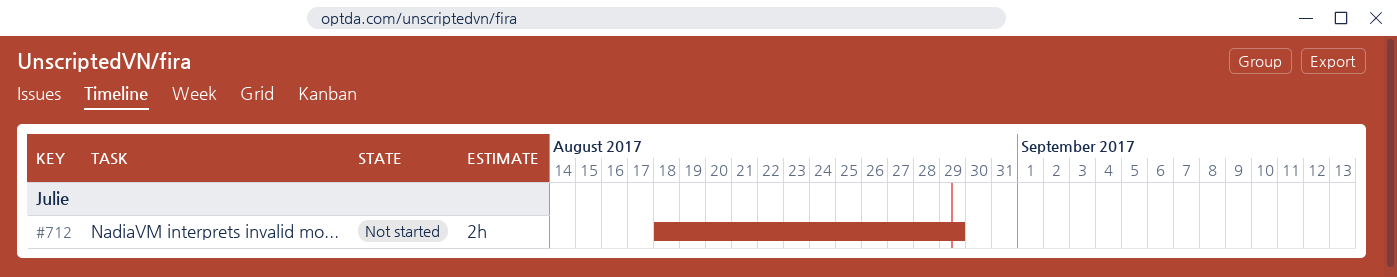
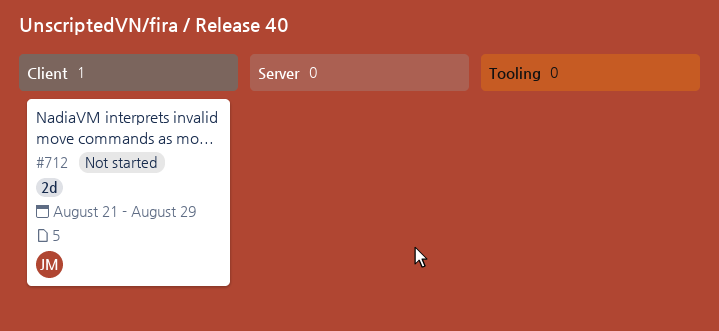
#712, estimate: 2h -> 2d
#712, start: Aug 18 -> Aug 21

